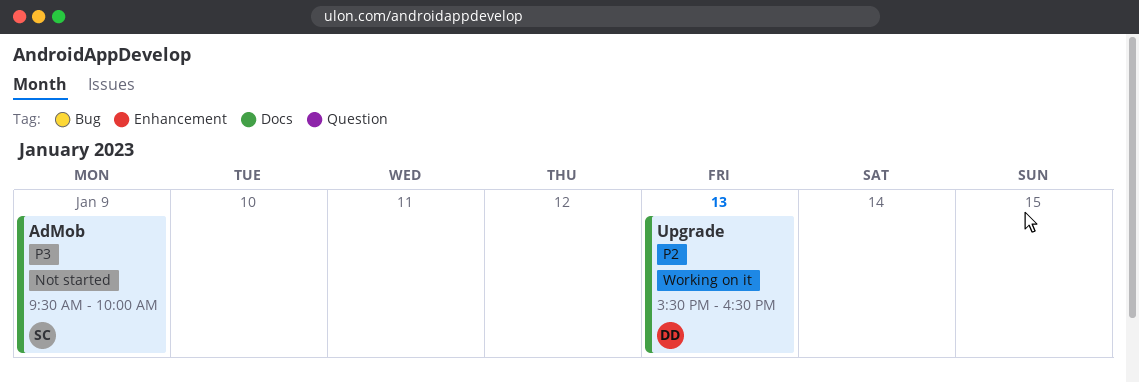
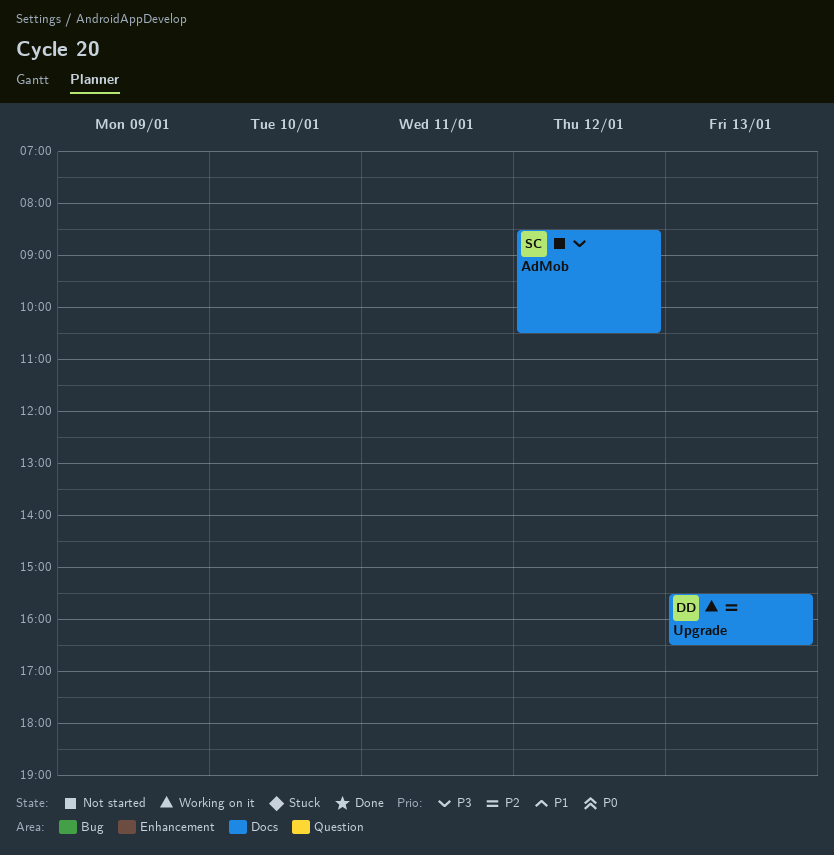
AdMob, day: Jan 9 -> Jan 12
AdMob, begins: 09:30 -> 08:30
AdMob, ends: 10:00 -> 10:30

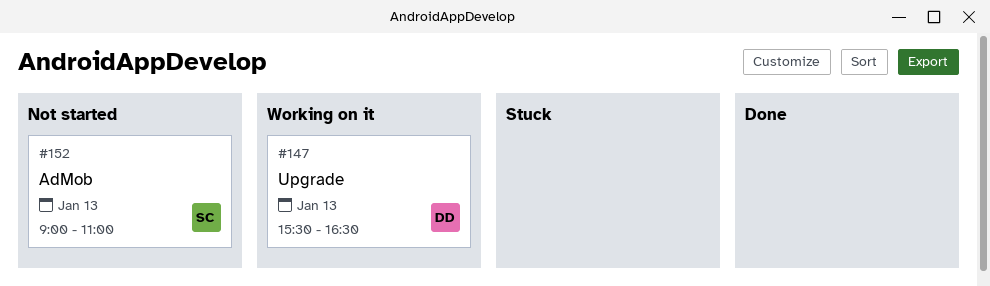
AdMob, day: Jan 12 -> Jan 13
AdMob, begins: 08:30 -> 09:00
AdMob, ends: 10:30 -> 11:00

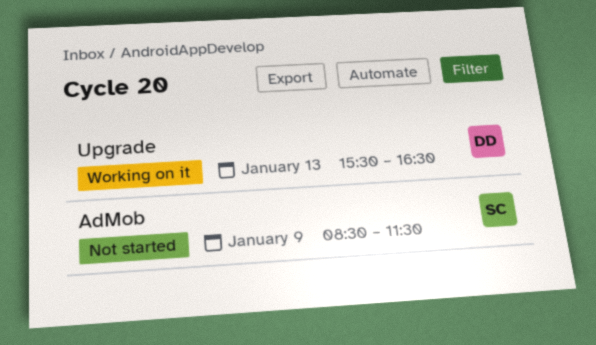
AdMob, day: Jan 13 -> Jan 9
AdMob, begins: 09:00 -> 08:30
AdMob, ends: 11:00 -> 11:30

